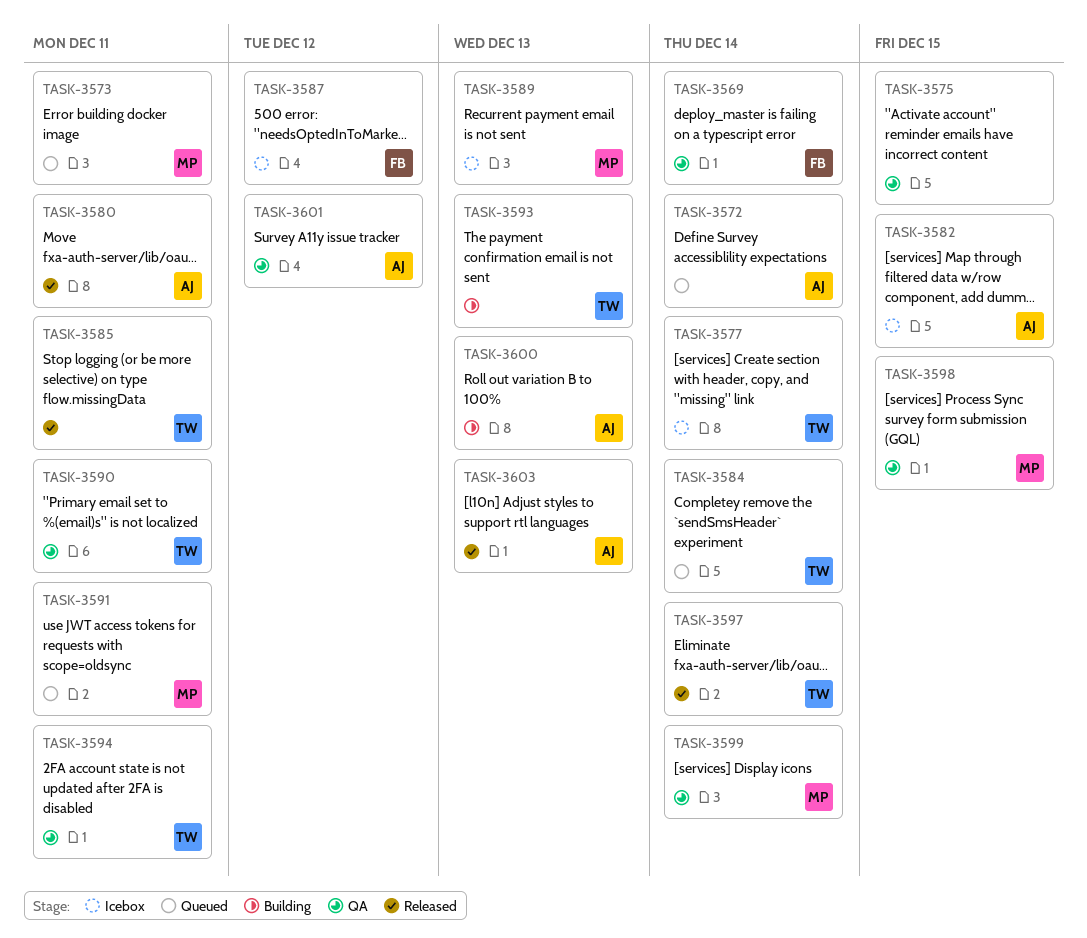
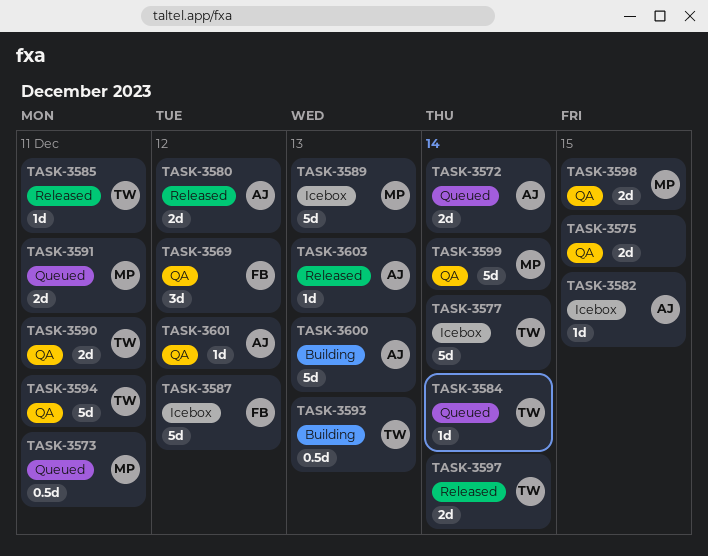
TASK-3569, due: Dec 14 -> Dec 12
TASK-3580, due: Dec 11 -> Dec 12

